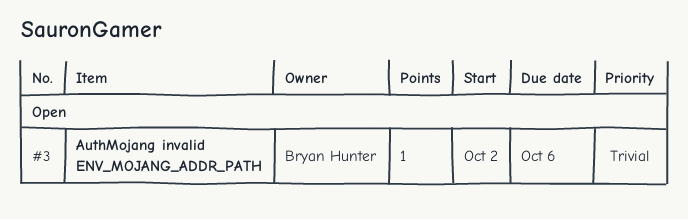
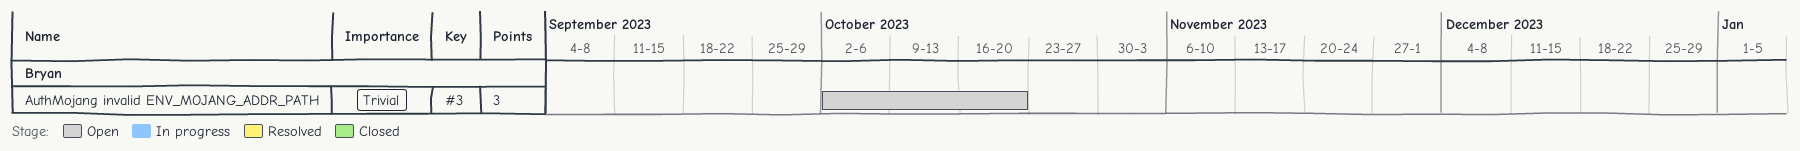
#3, estimate: 1 -> 3
#3, due: Oct 6 -> Oct 20

